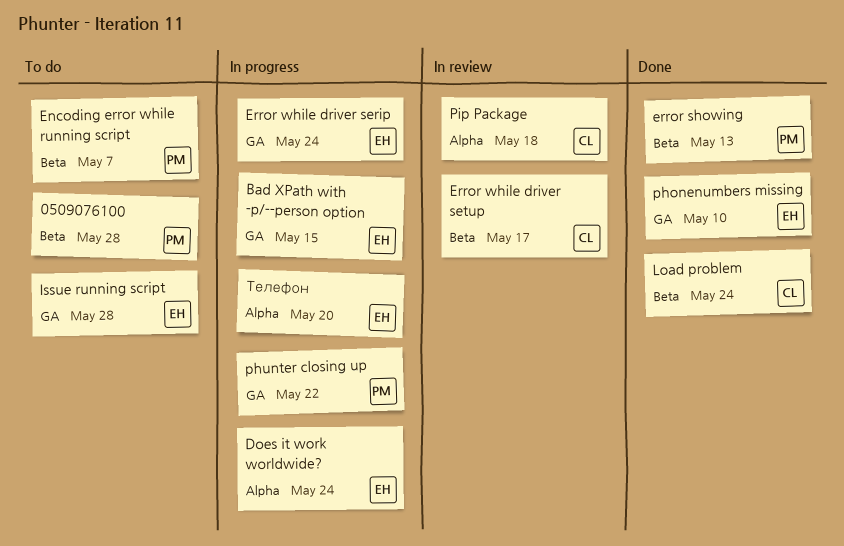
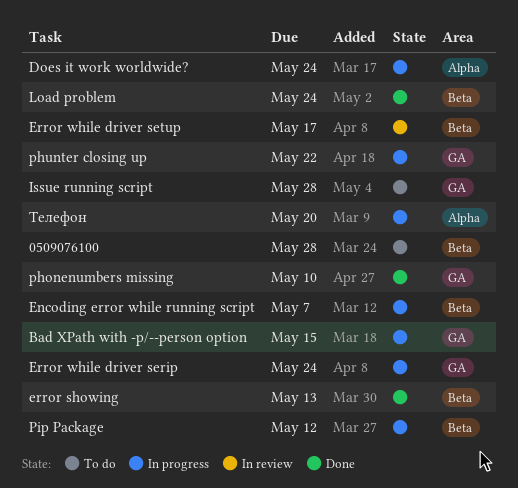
Encoding error while running script, status: To do -> In progress
Pip Package, status: In review -> In progress
Pip Package, label: Alpha -> Beta
Pip Package, due: May 18 -> May 12

